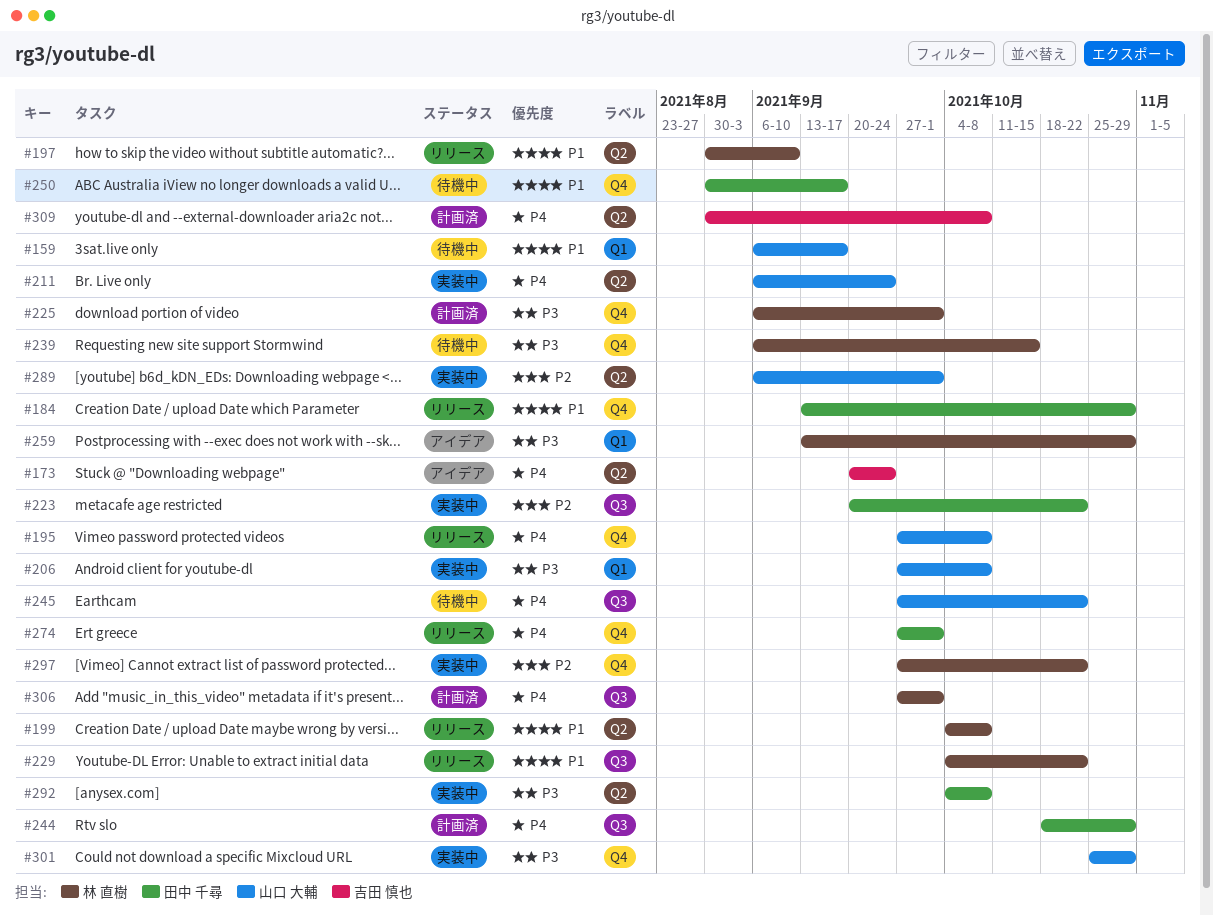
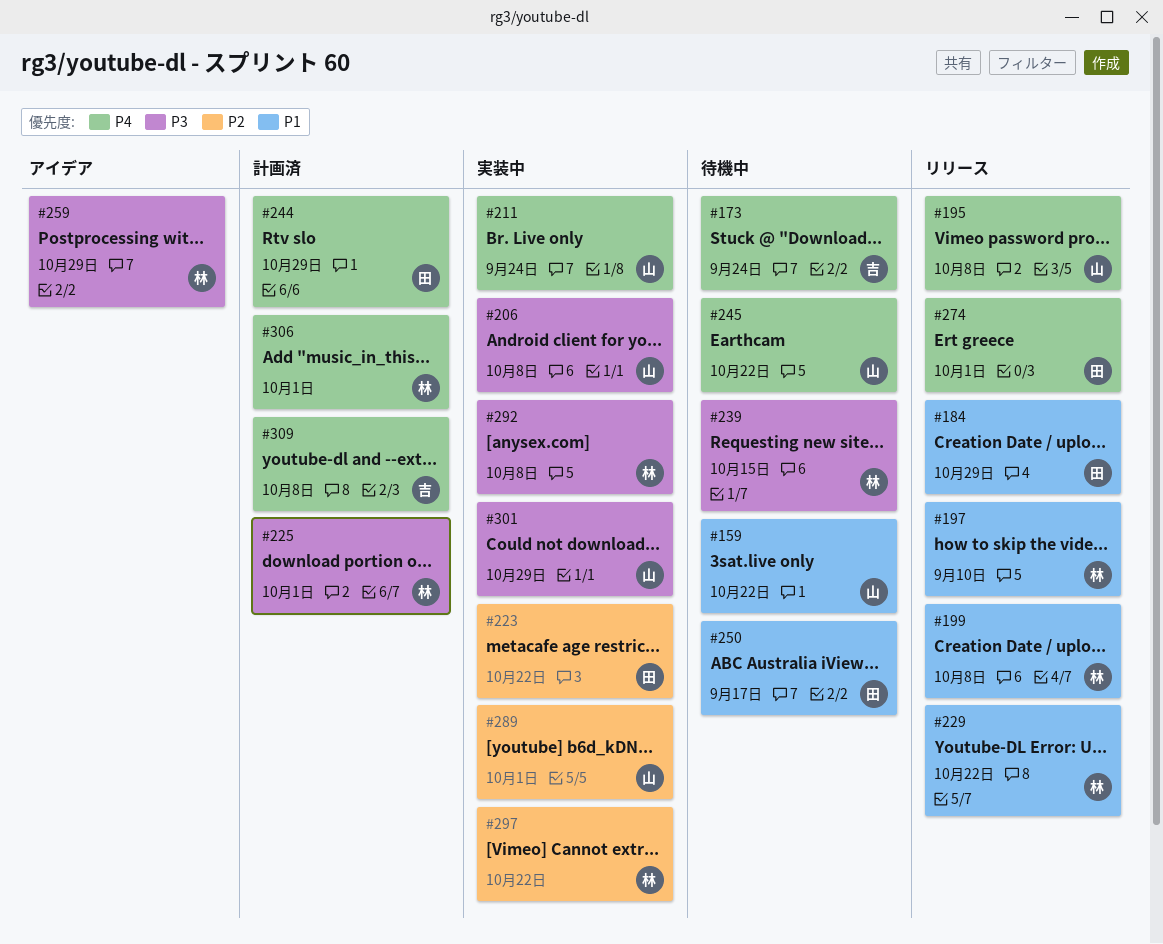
#159, due: Sep 17 -> Oct 22
#173, status: アイデア -> 待機中
#292, owner: 田中 千尋 -> 林 直樹

